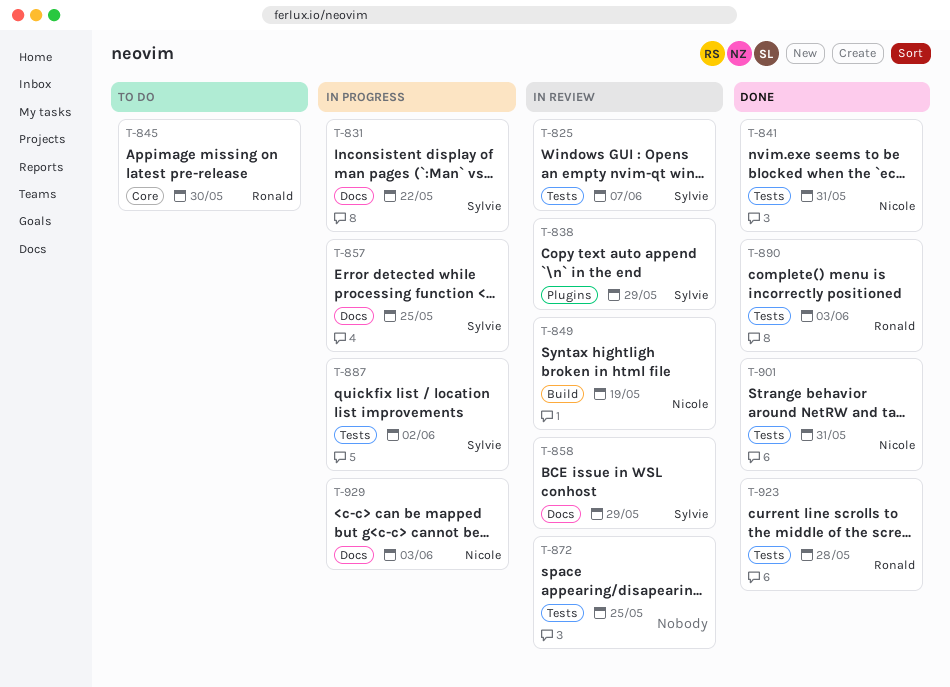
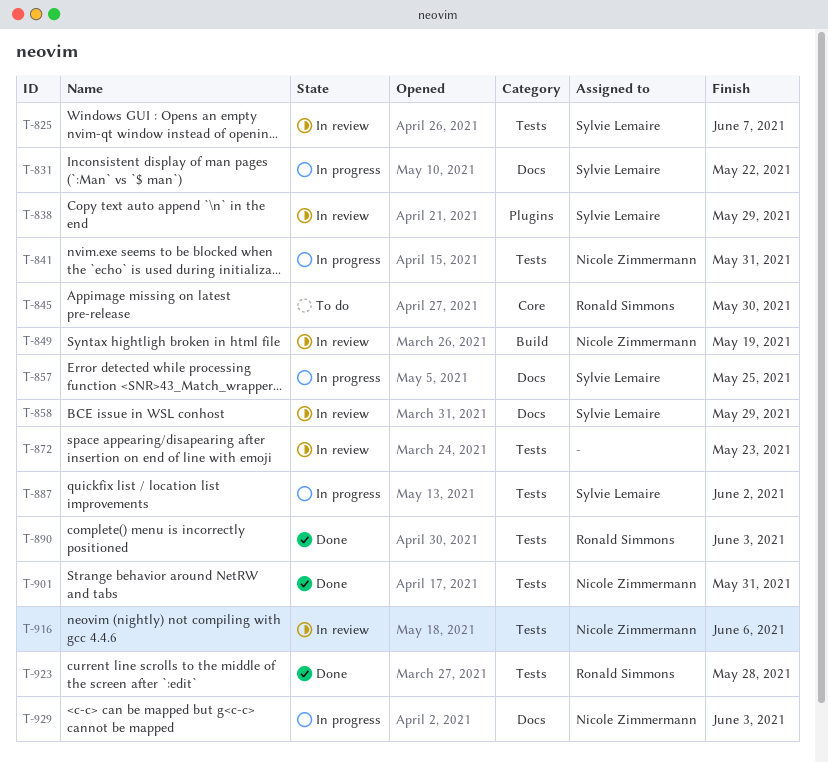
T-841, status: Done -> In progress
T-872, due: May 25 -> May 23
T-916: none -> present

